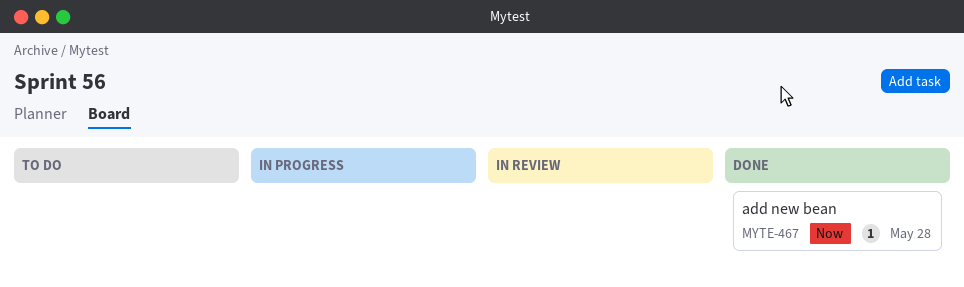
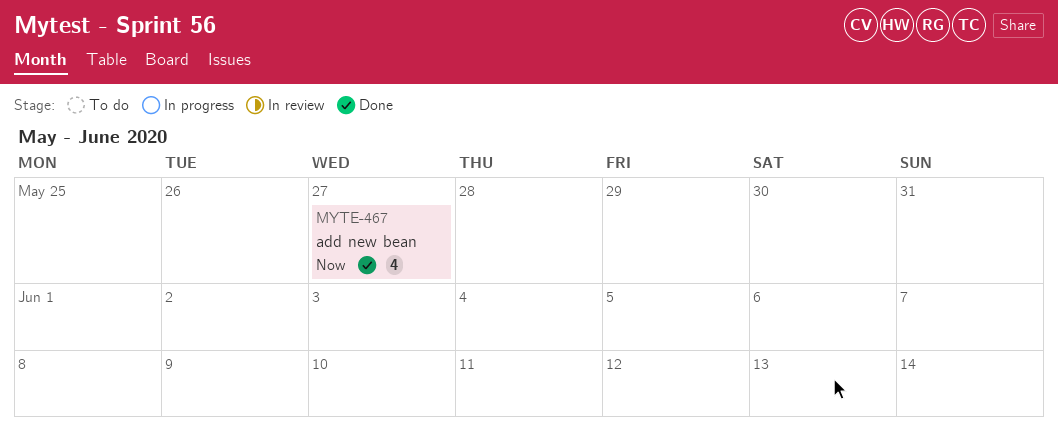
MYTE-467, estimate: 1 -> 4
MYTE-467, due: May 28 -> May 27

